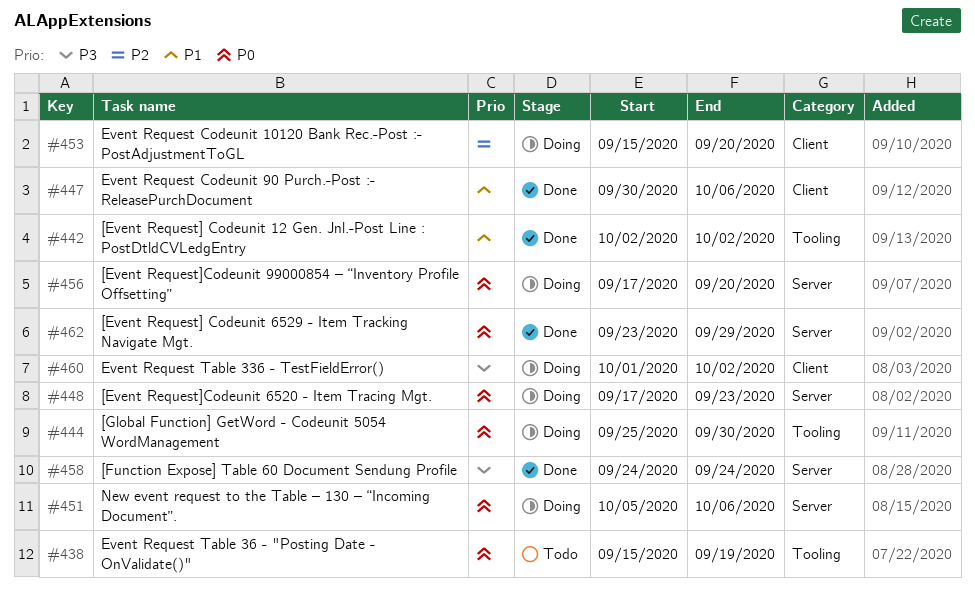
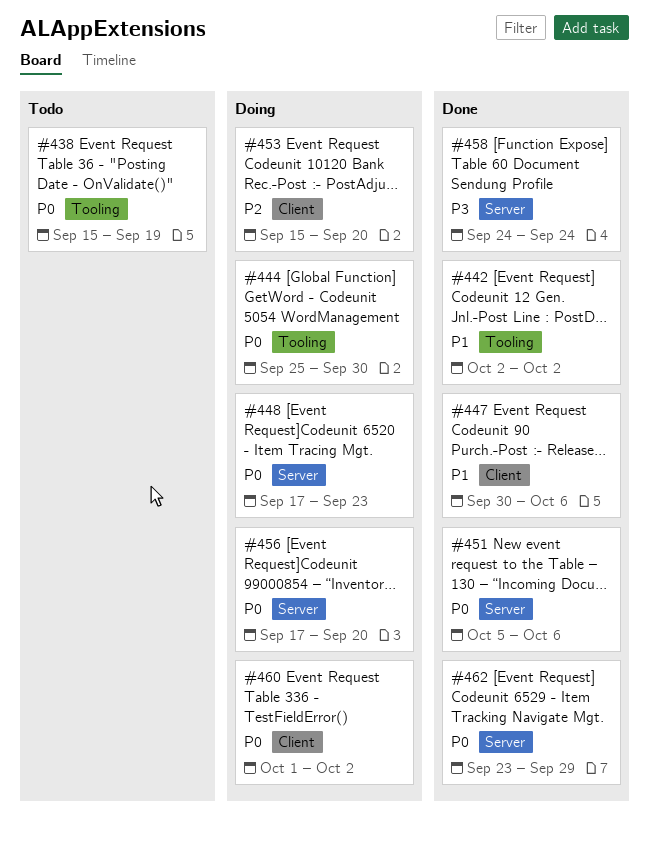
#451, status: Doing -> Done
#460, priority: P3 -> P0

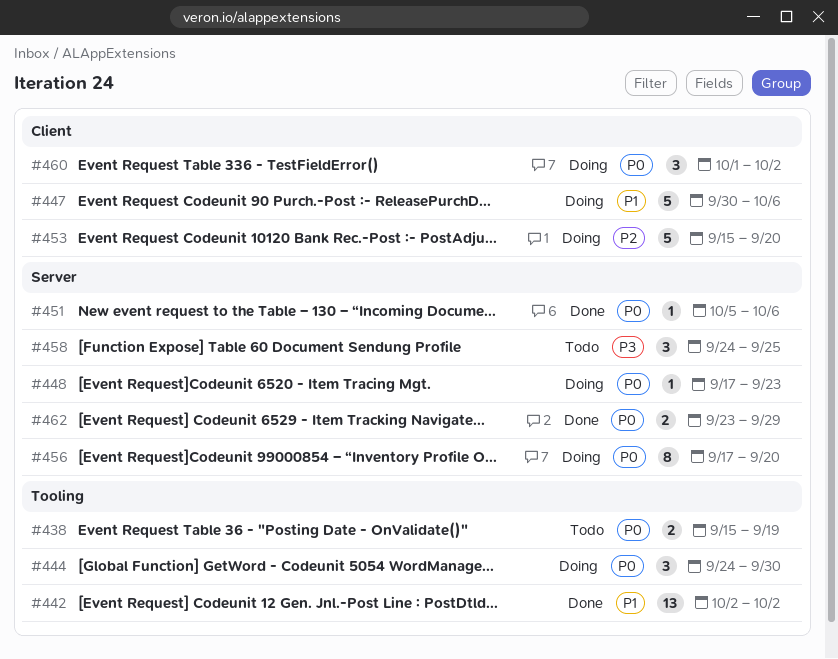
#444, start: Sep 25 -> Sep 24
#447, status: Done -> Doing
#458, status: Done -> Todo
#458, due: Sep 24 -> Sep 25

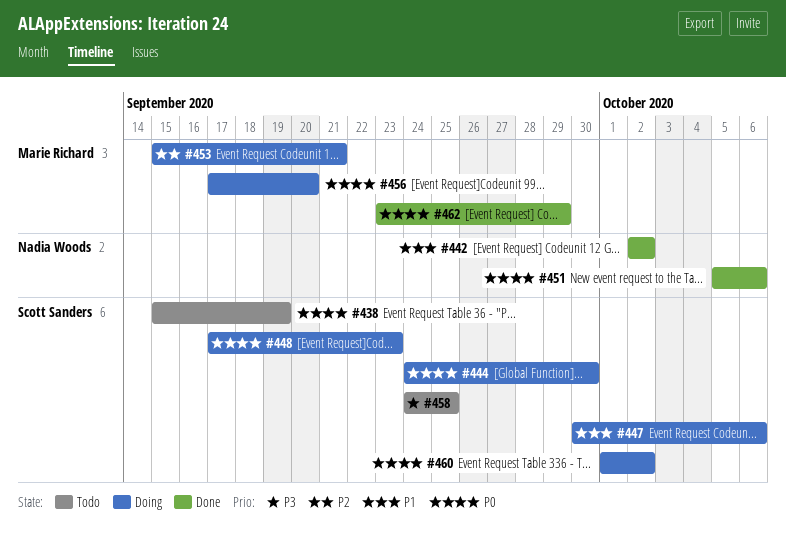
#453, due: Sep 20 -> Sep 21

